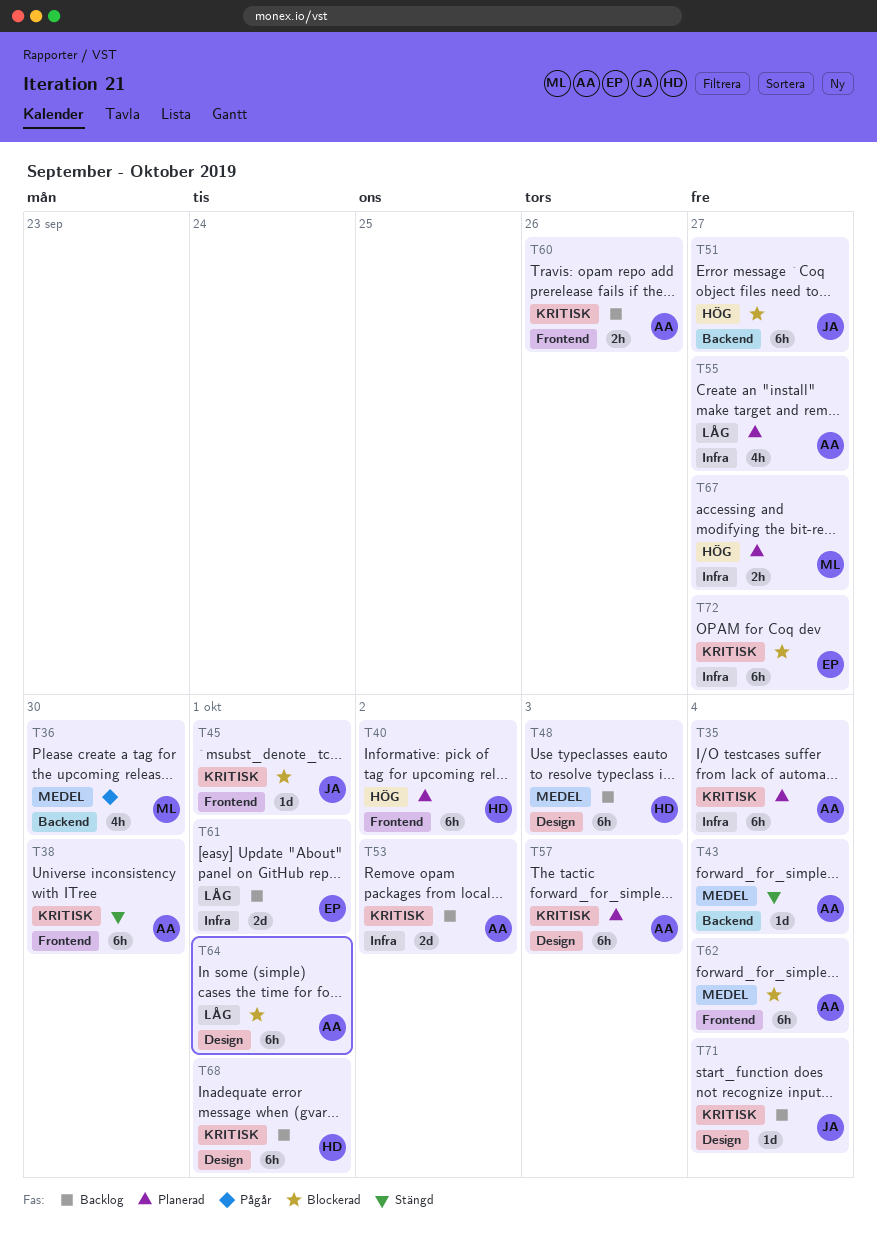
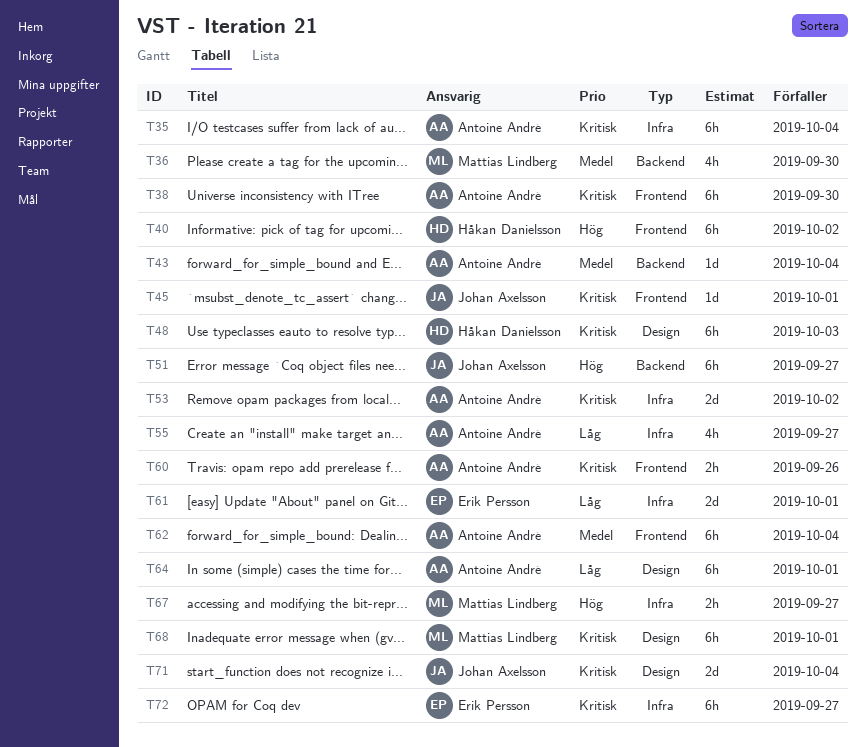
T48, priority: Medel -> Kritisk
T57: present -> none
T68, owner: Håkan Danielsson -> Mattias Lindberg
T71, estimate: 1d -> 2d

